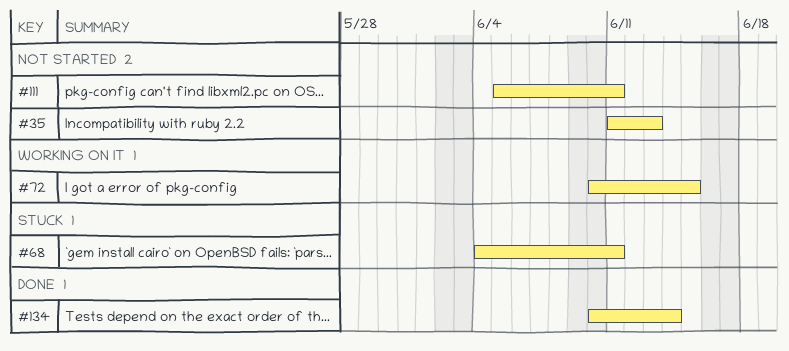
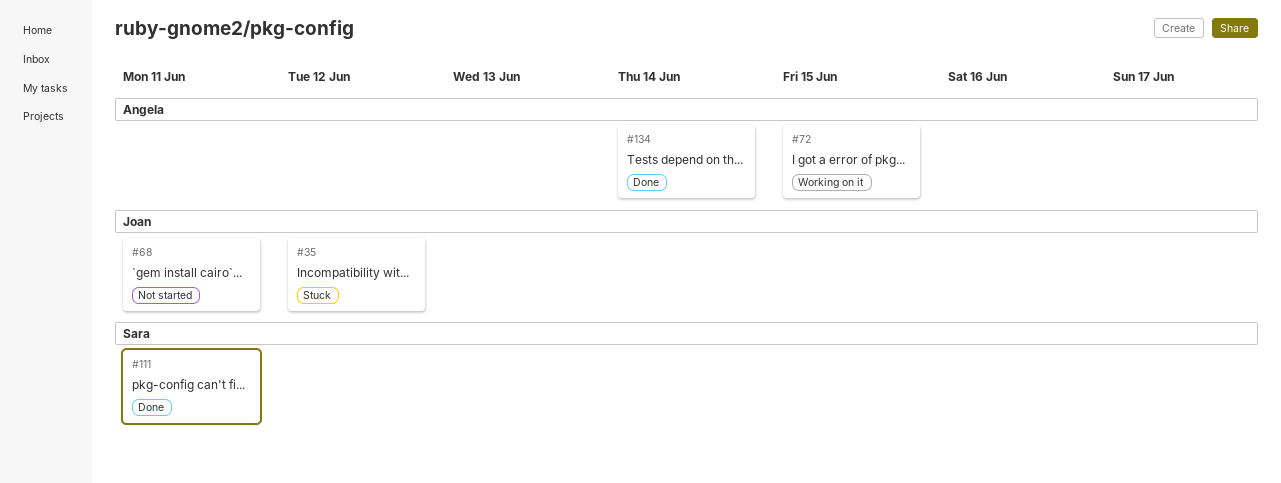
#35, status: Not started -> Stuck
#35, due: Jun 13 -> Jun 12
#68, status: Stuck -> Not started
#111, status: Not started -> Done

